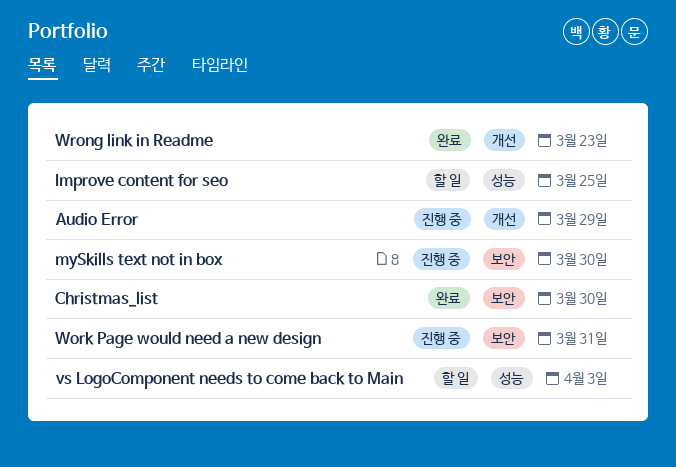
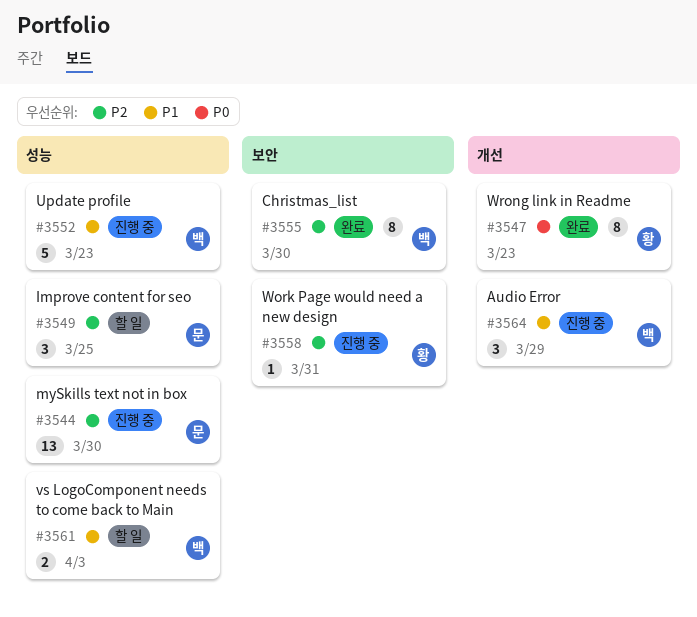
mySkills text not in box, label: 보안 -> 성능
Update profile: none -> present

